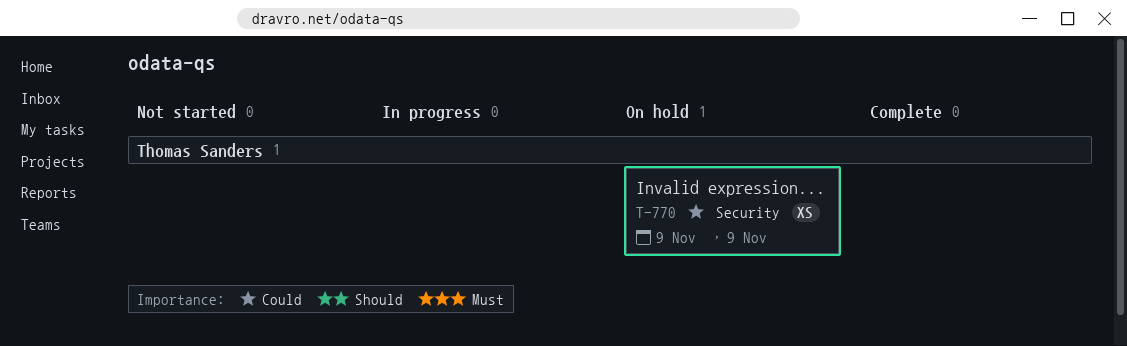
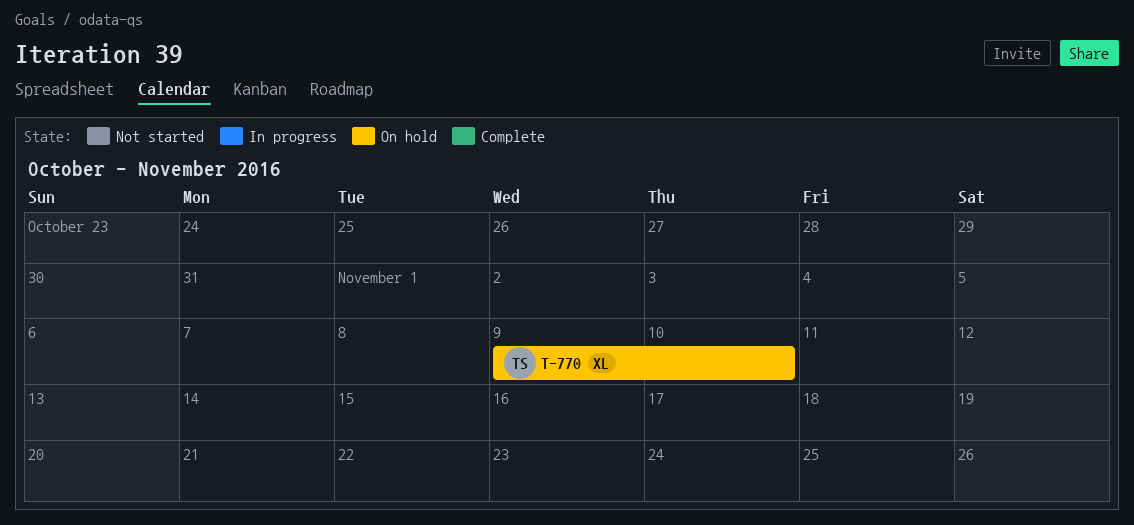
T-770, estimate: XS -> XL
T-770, due: Nov 9 -> Nov 10

